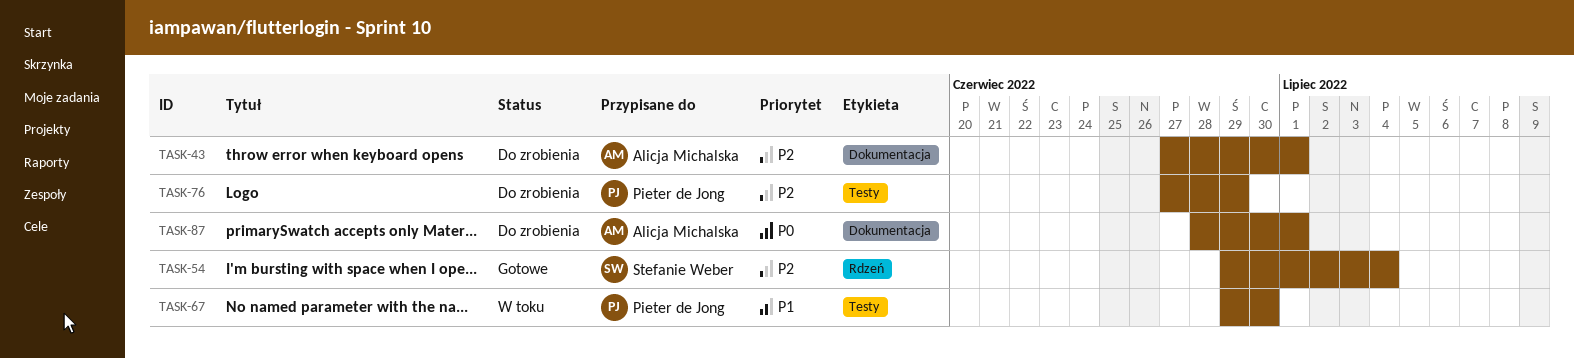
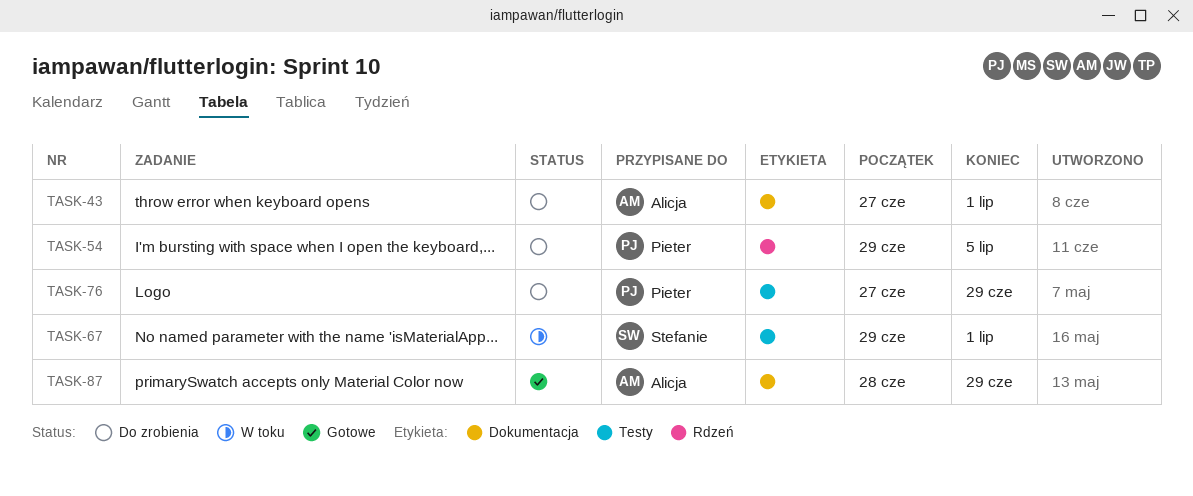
TASK-54, status: Gotowe -> Do zrobienia
TASK-54, owner: Stefanie Weber -> Pieter de Jong
TASK-54, due: Jul 4 -> Jul 5
TASK-67, owner: Pieter de Jong -> Stefanie Weber
TASK-67, due: Jun 30 -> Jul 1
TASK-87, status: Do zrobienia -> Gotowe
TASK-87, due: Jul 1 -> Jun 29

